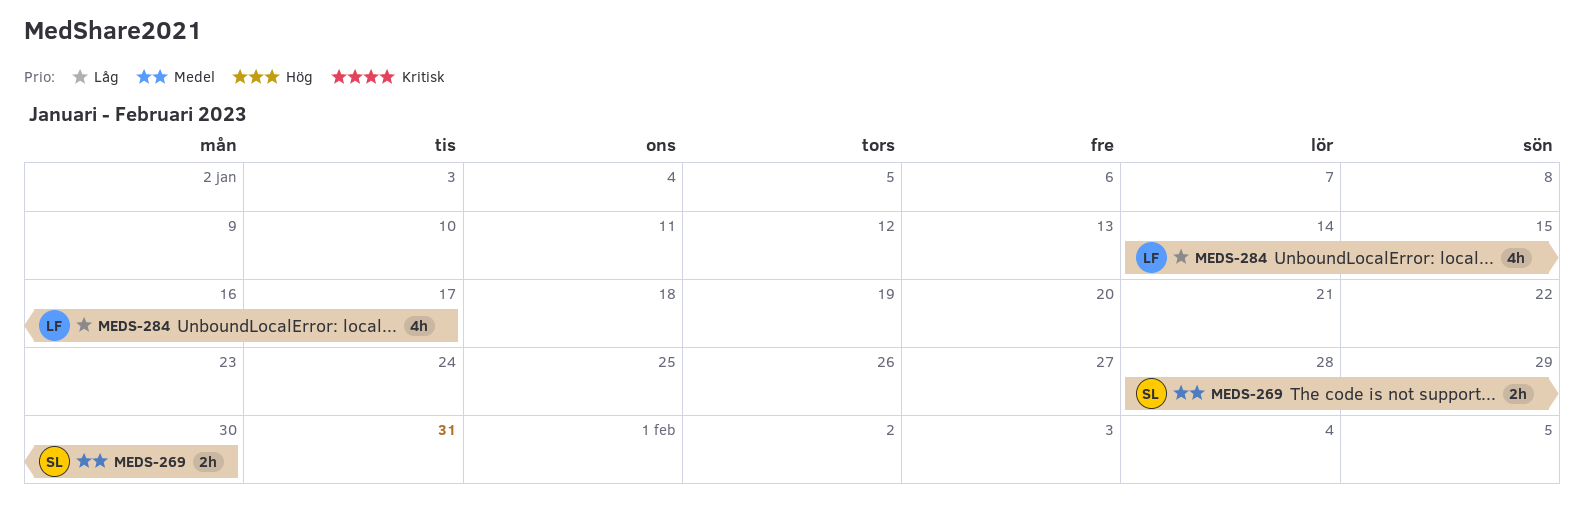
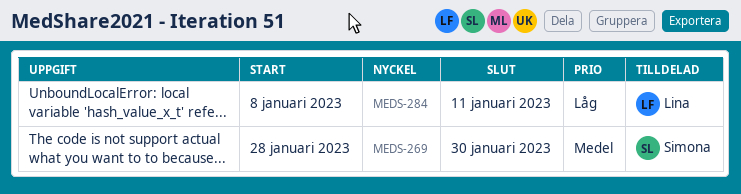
MEDS-284, start: Jan 14 -> Jan 8
MEDS-284, due: Jan 17 -> Jan 11

